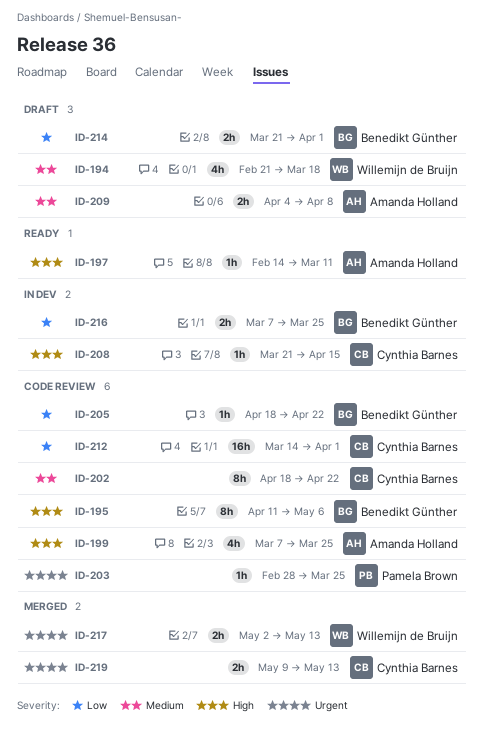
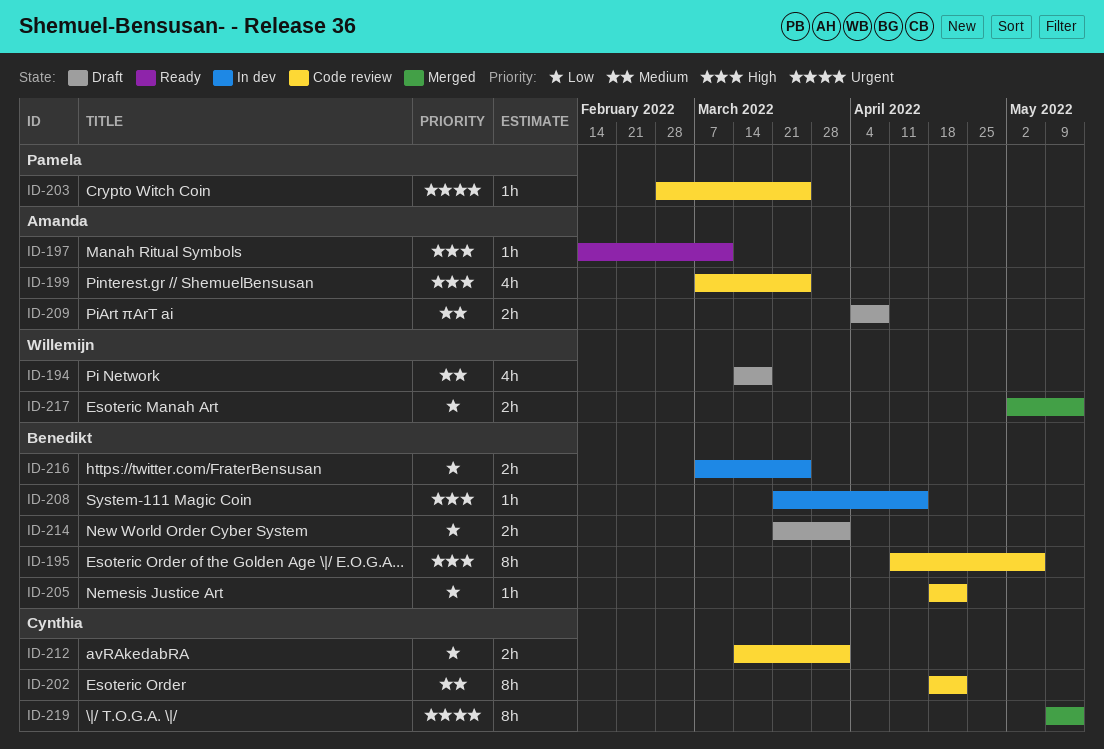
ID-194, start: Feb 21 -> Mar 14
ID-208, owner: Cynthia Barnes -> Benedikt Günther
ID-212, estimate: 16h -> 2h
ID-217, priority: Urgent -> Low
ID-219, estimate: 2h -> 8h

